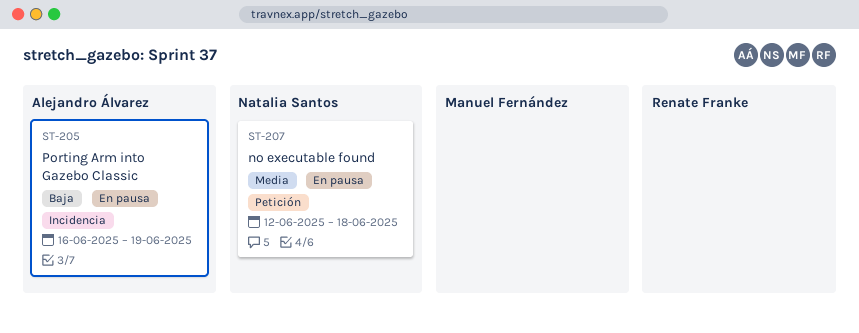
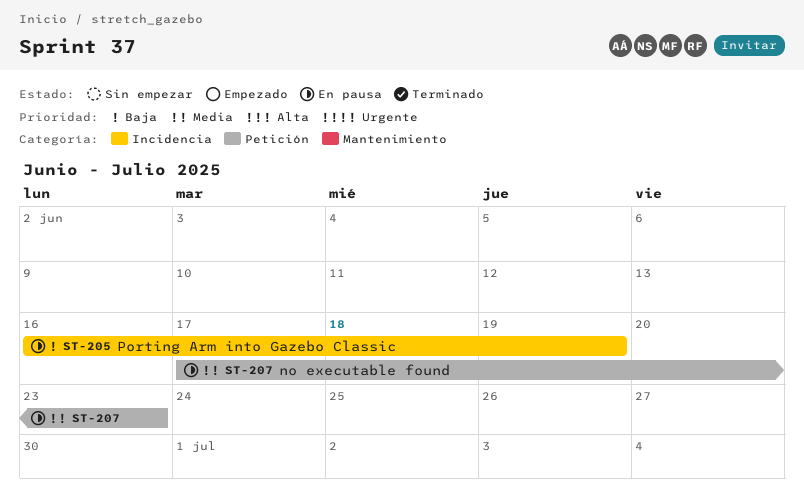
ST-207, start: Jun 12 -> Jun 17
ST-207, due: Jun 18 -> Jun 23

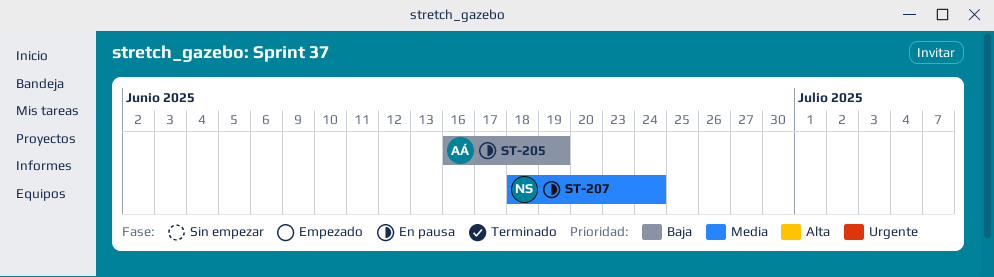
ST-207, start: Jun 17 -> Jun 18
ST-207, due: Jun 23 -> Jun 24

